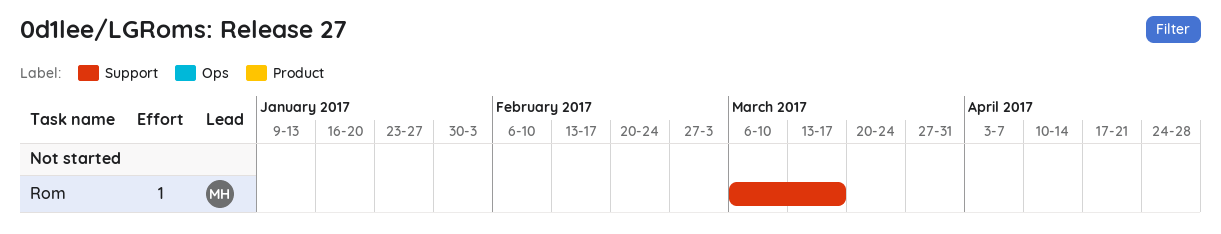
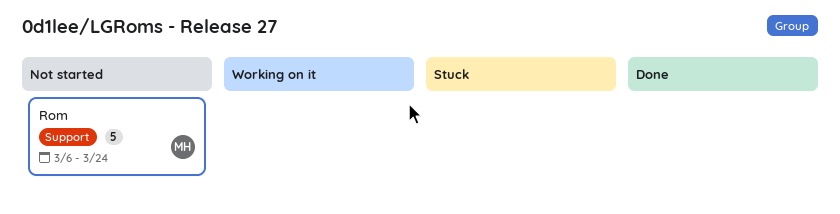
Rom, estimate: 1 -> 5
Rom, due: Mar 17 -> Mar 24

